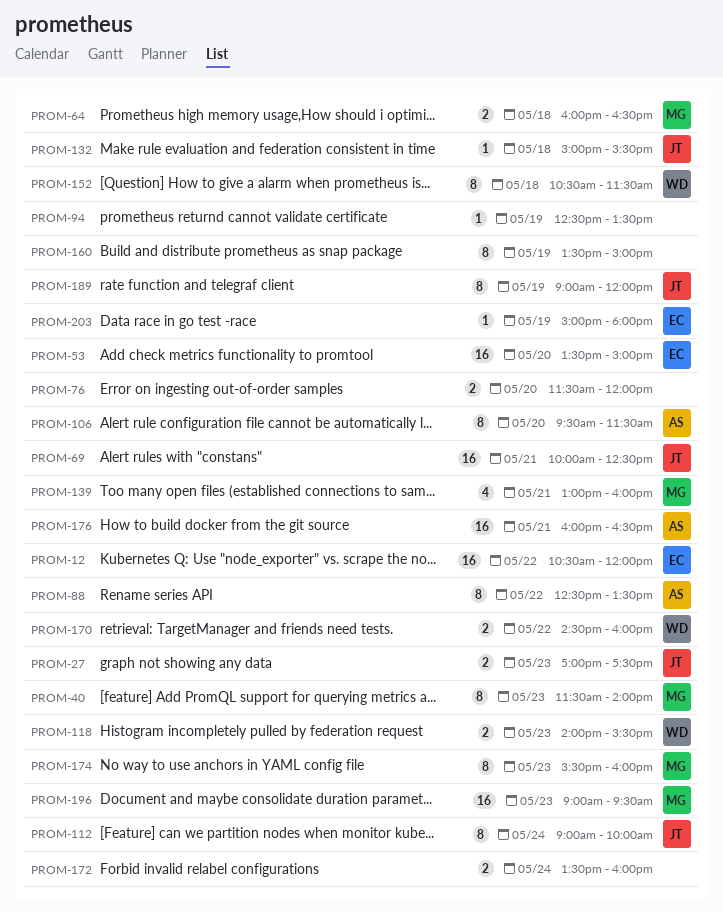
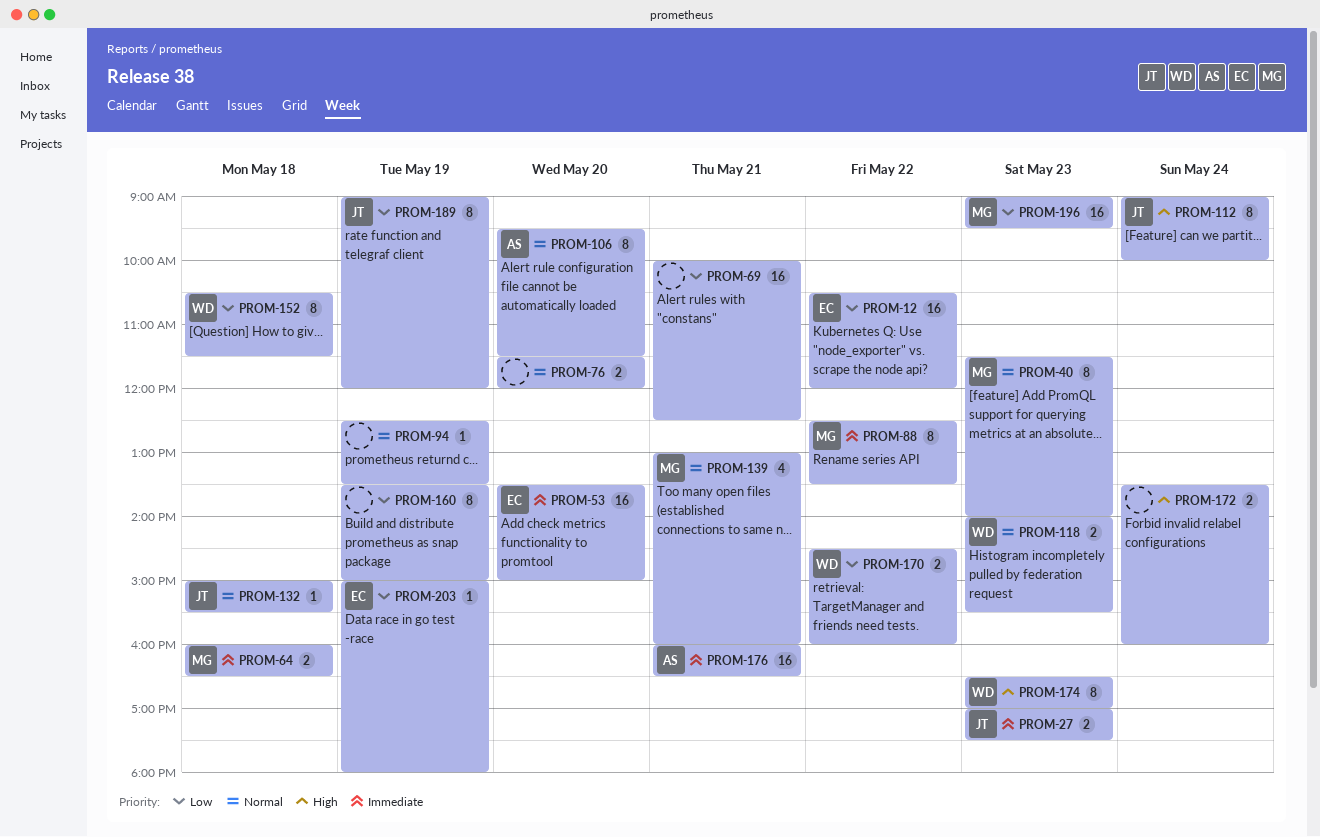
PROM-69, owner: JT -> none
PROM-88, owner: AS -> MG
PROM-174, owner: MG -> WD
PROM-174, begins: 15:30 -> 16:30
PROM-174, ends: 16:00 -> 17:00

